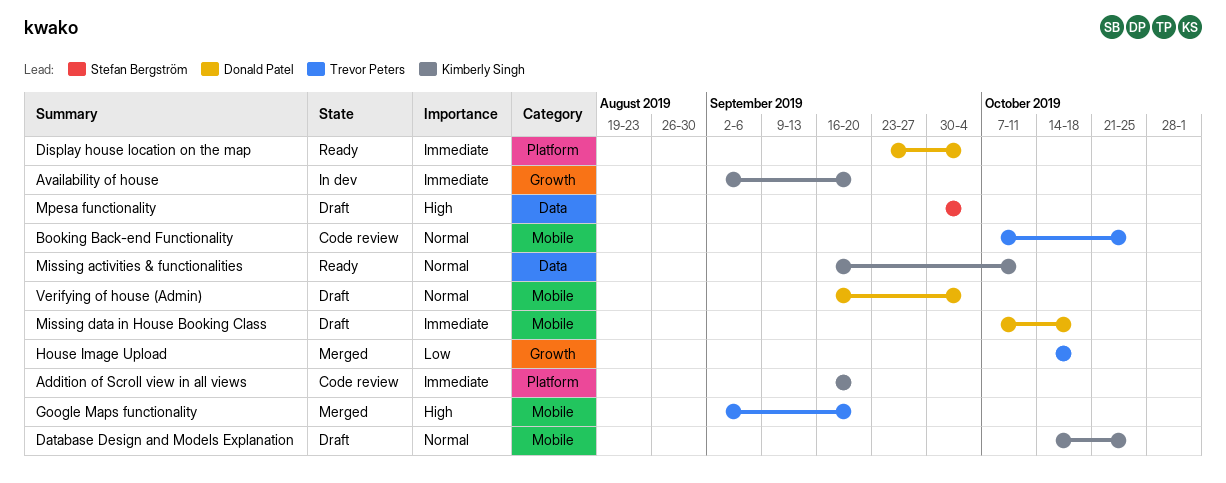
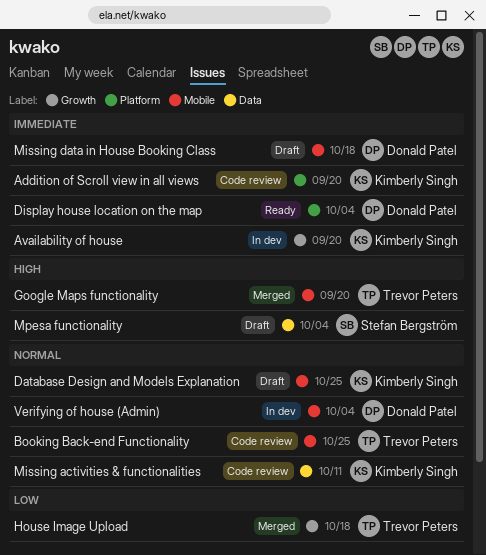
Missing activities & functionalities, status: Ready -> Code review
Verifying of house (Admin), status: Draft -> In dev

